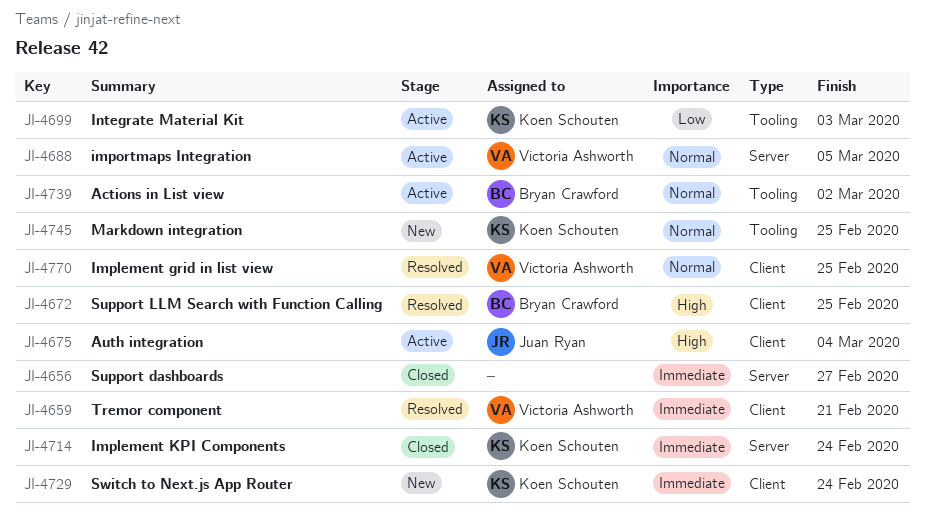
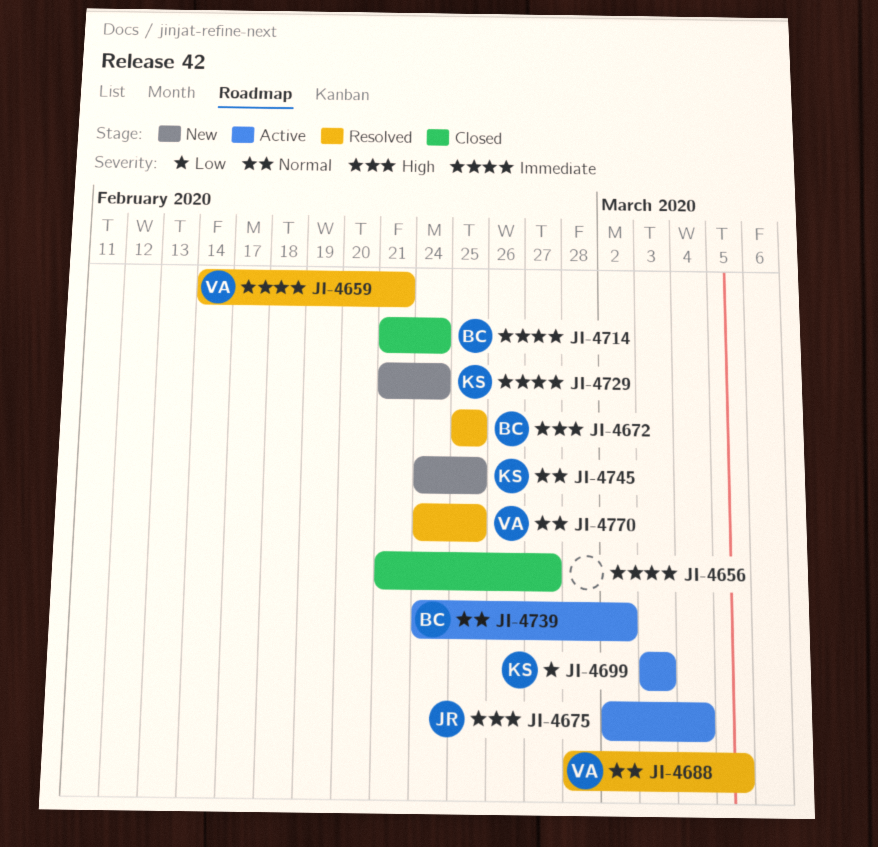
JI-4688, status: Active -> Resolved
JI-4714, owner: Koen Schouten -> Bryan Crawford

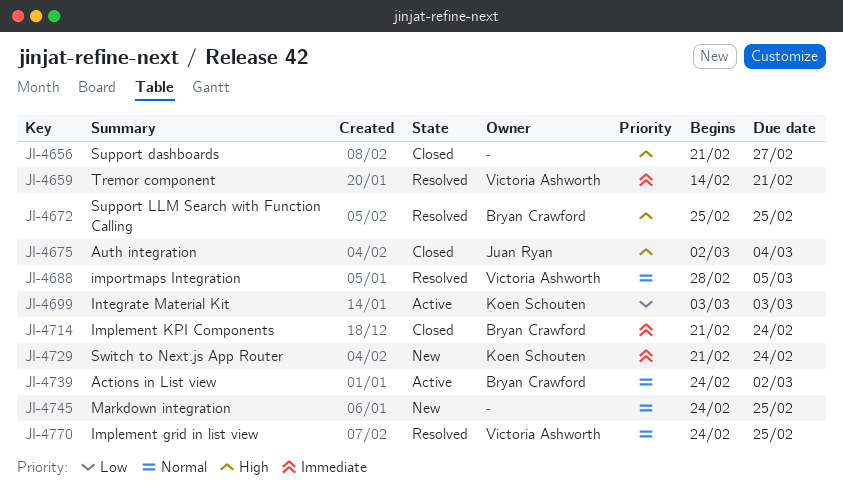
JI-4656, priority: Immediate -> High
JI-4675, status: Active -> Closed
JI-4745, owner: Koen Schouten -> none

